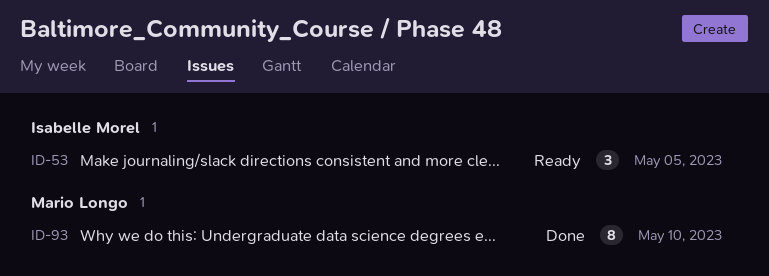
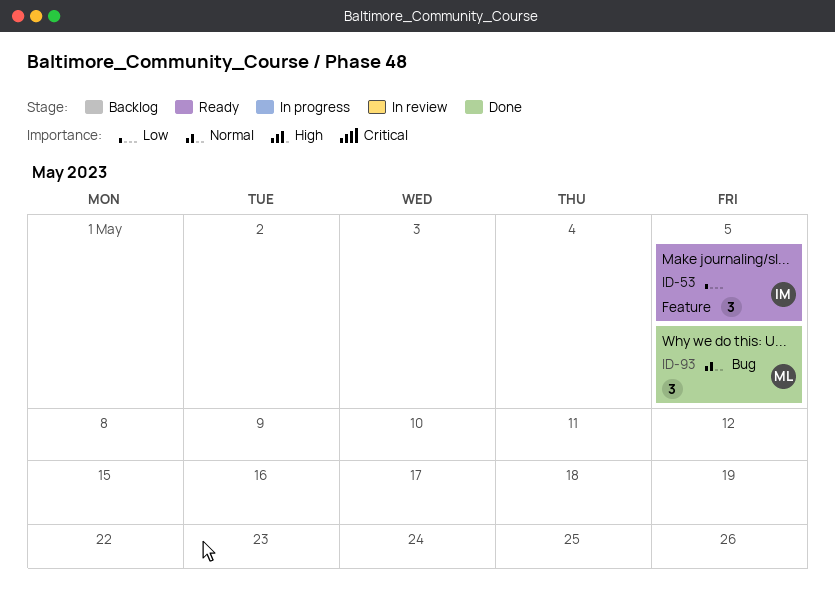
ID-93, estimate: 8 -> 3
ID-93, due: May 10 -> May 5

